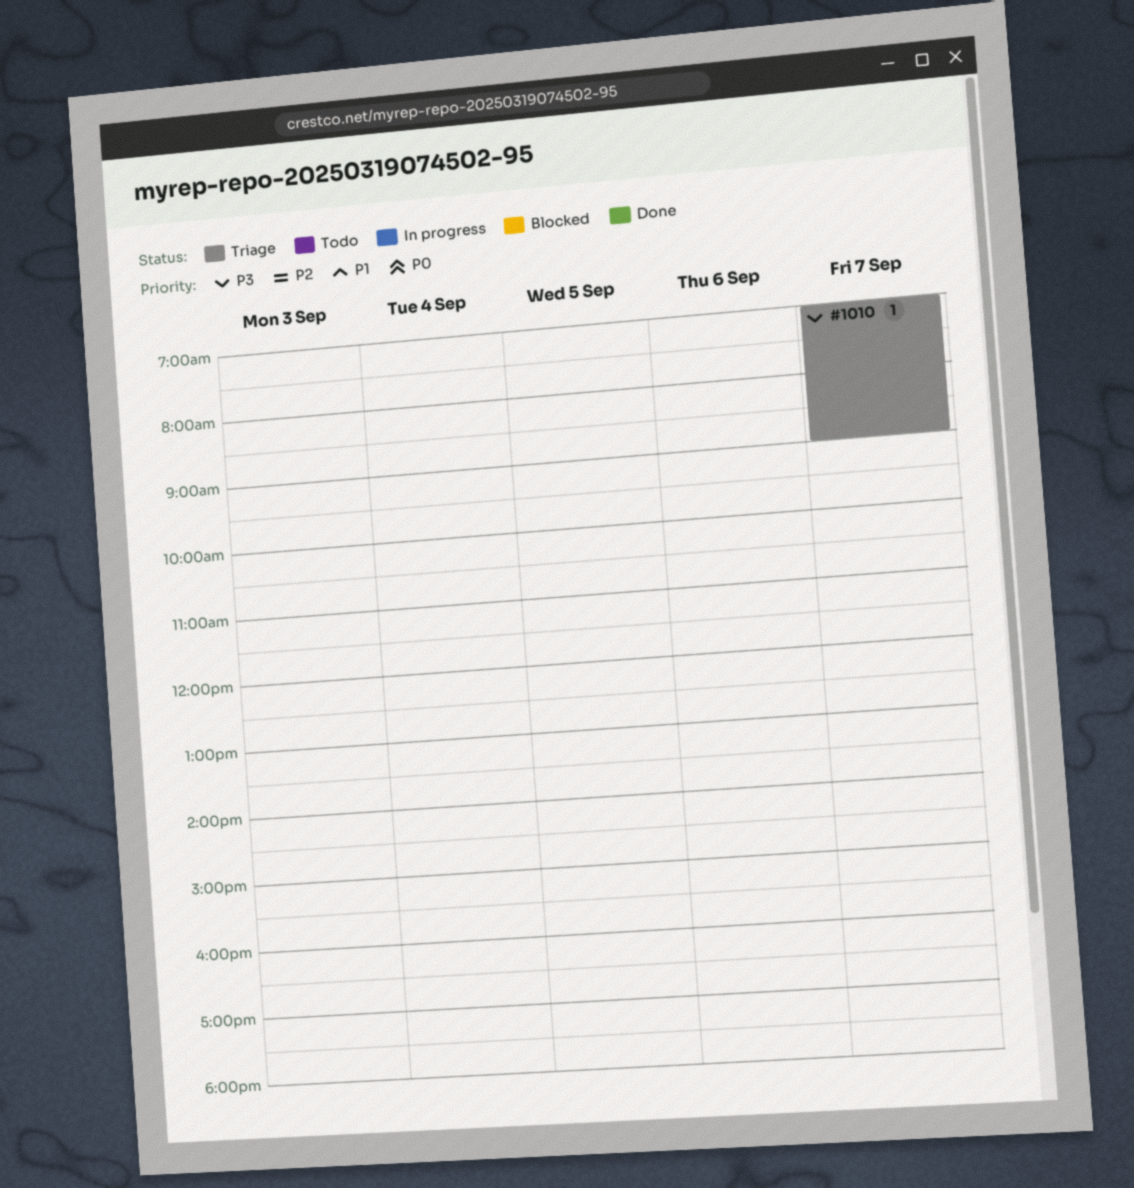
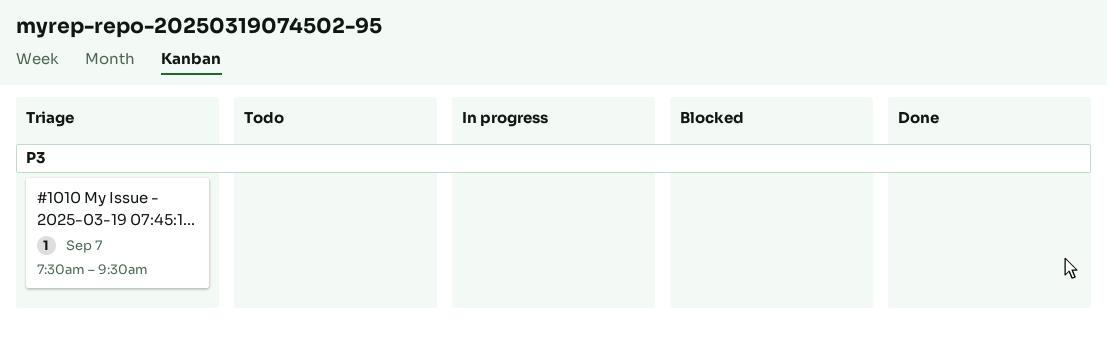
#1010, begins: 07:00 -> 07:30
#1010, ends: 09:00 -> 09:30

